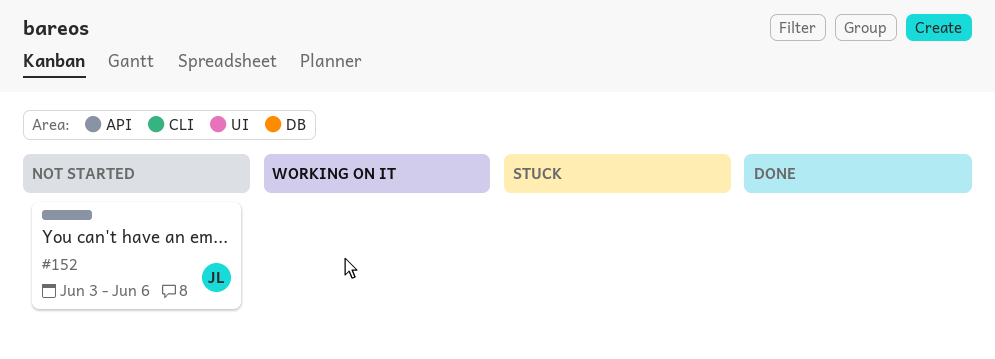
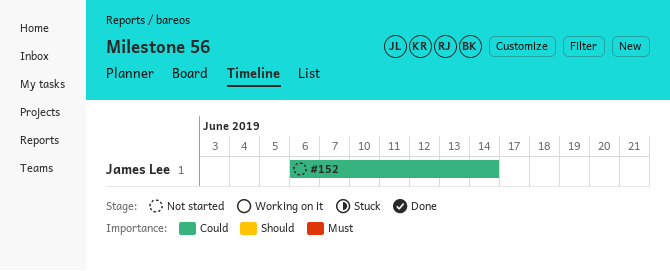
#152, start: Jun 3 -> Jun 6
#152, due: Jun 6 -> Jun 14

